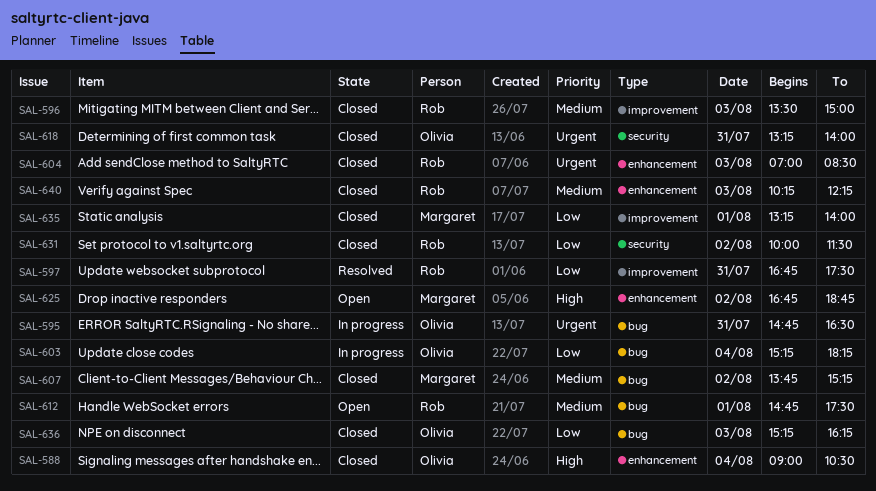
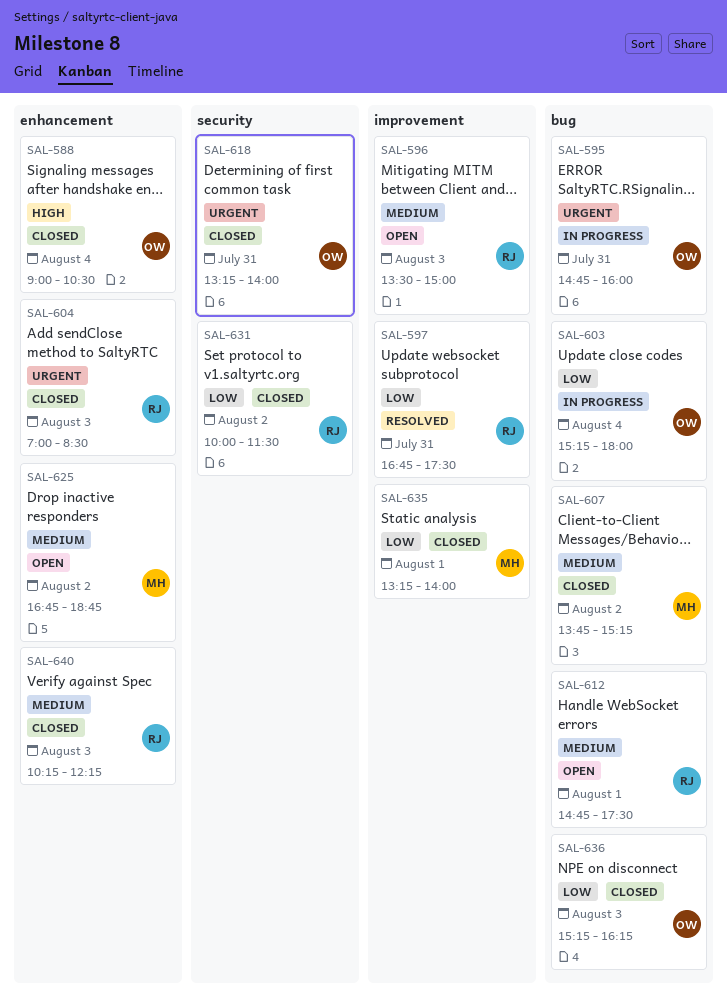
SAL-595, ends: 16:30 -> 16:00
SAL-596, status: Closed -> Open
SAL-603, ends: 18:15 -> 18:00
SAL-625, priority: High -> Medium

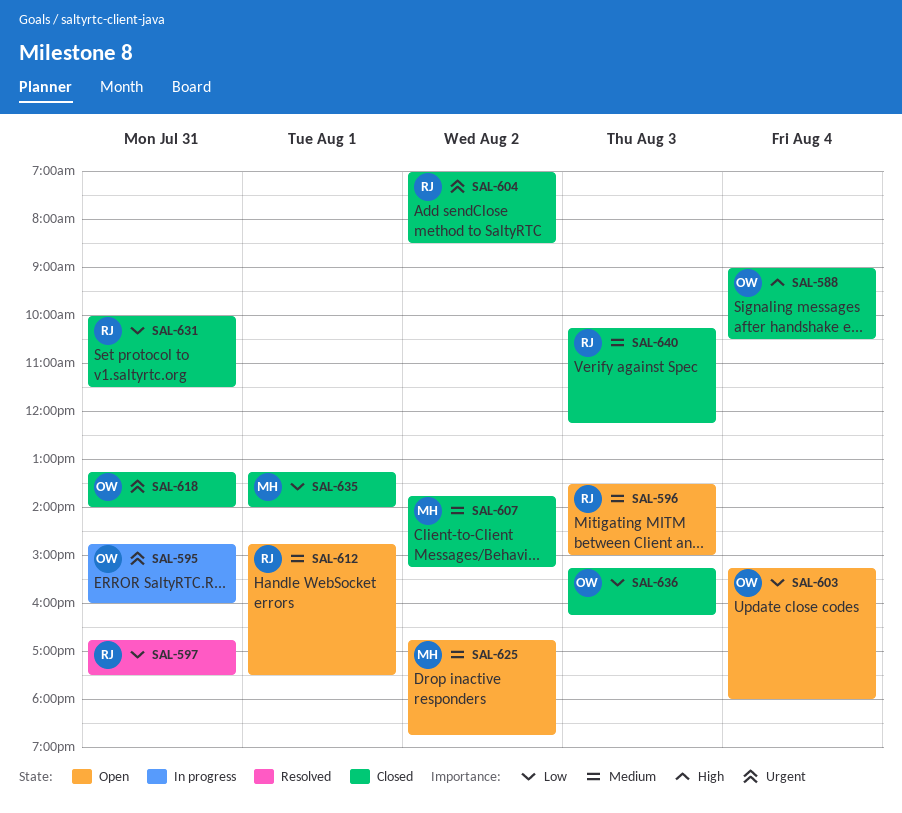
SAL-603, status: In progress -> Open
SAL-604, day: Aug 3 -> Aug 2
SAL-631, day: Aug 2 -> Jul 31

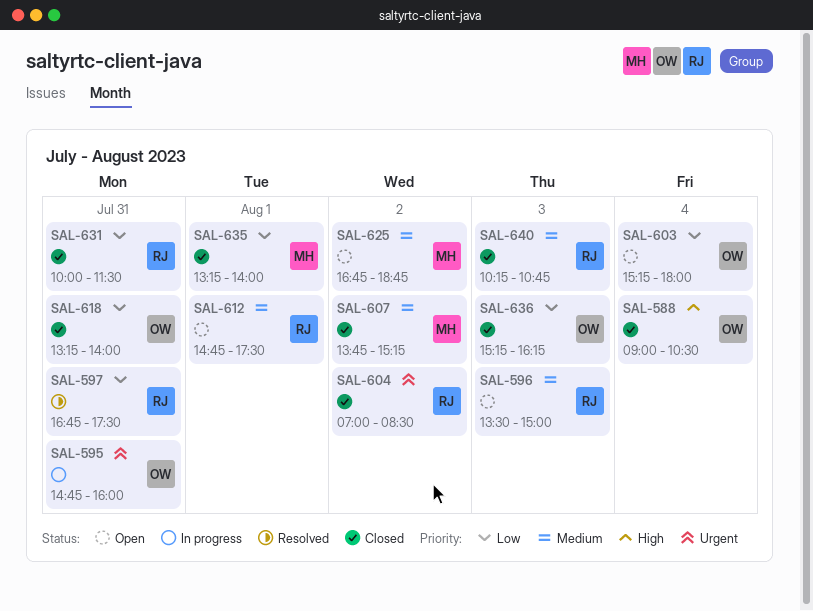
SAL-618, priority: Urgent -> Low
SAL-640, ends: 12:15 -> 10:45

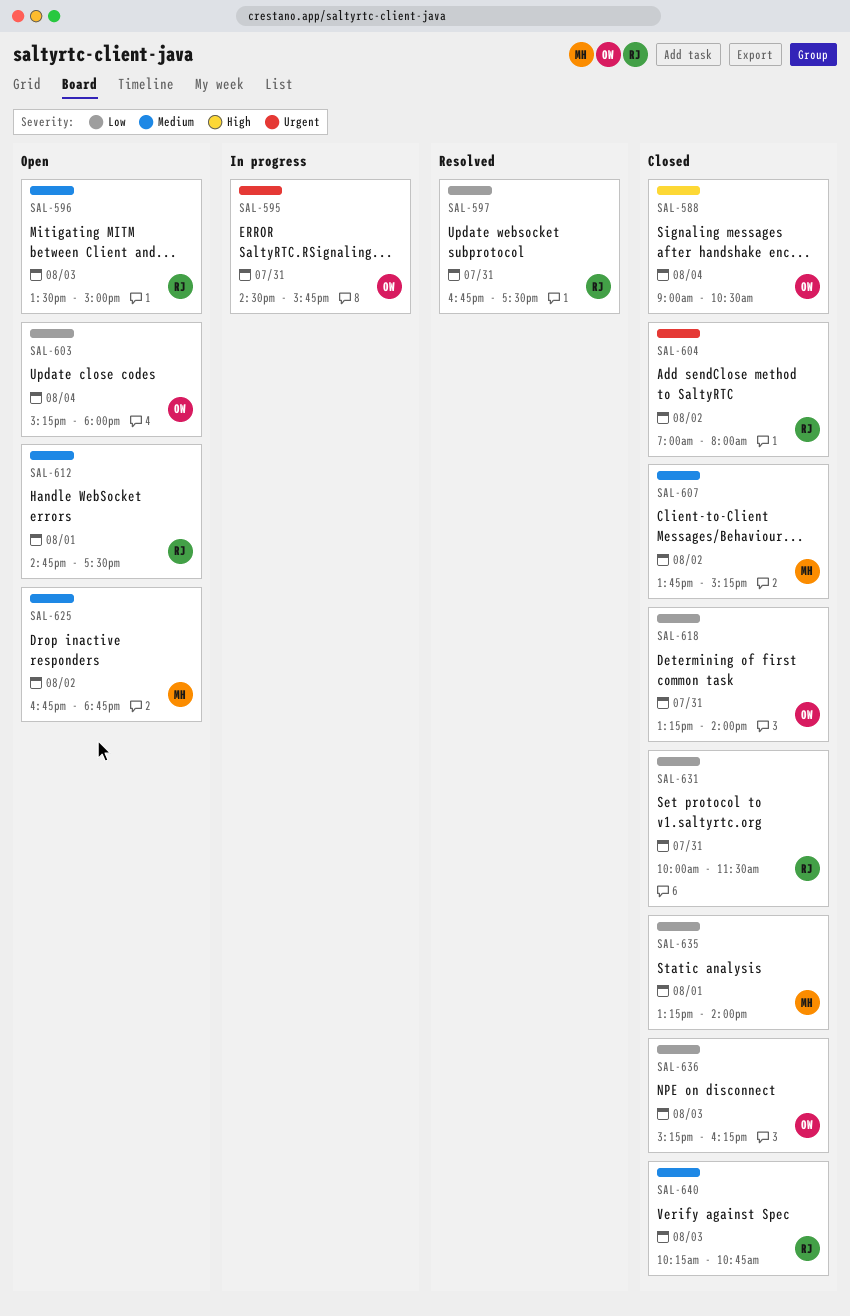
SAL-595, begins: 14:45 -> 14:30
SAL-595, ends: 16:00 -> 15:45
SAL-604, ends: 08:30 -> 08:00

